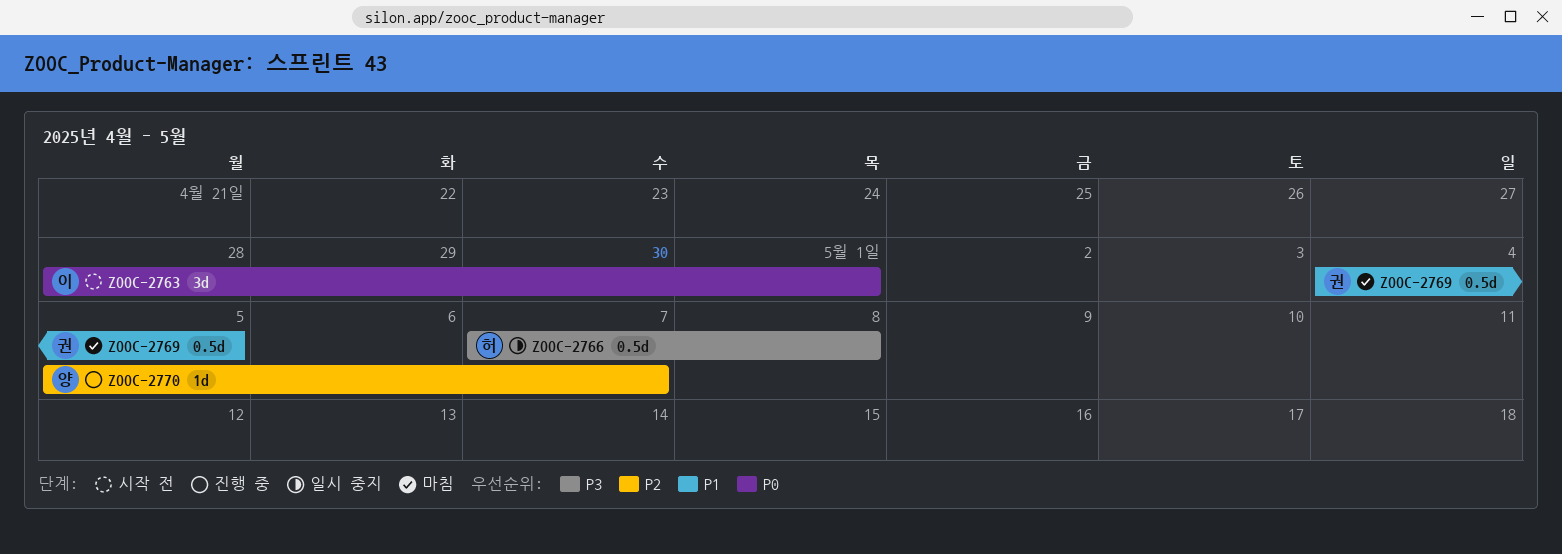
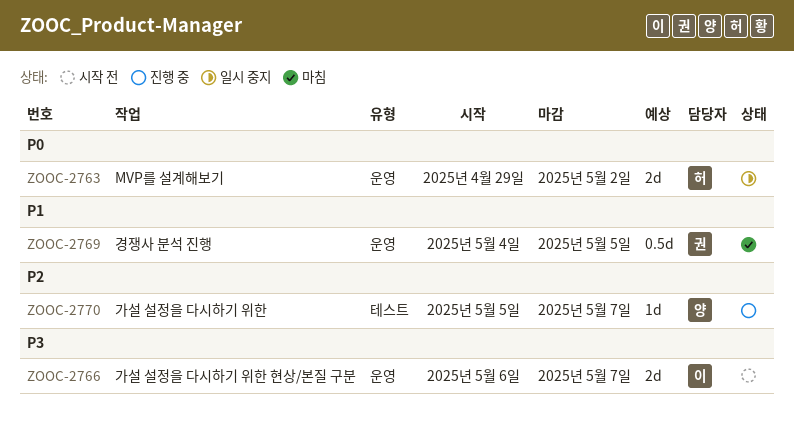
ZOOC-2763, status: 시작 전 -> 일시 중지
ZOOC-2763, owner: 이 -> 허
ZOOC-2763, estimate: 3d -> 2d
ZOOC-2763, start: Apr 28 -> Apr 29
ZOOC-2763, due: May 1 -> May 2
ZOOC-2766, status: 일시 중지 -> 시작 전
ZOOC-2766, owner: 허 -> 이
ZOOC-2766, estimate: 0.5d -> 2d
ZOOC-2766, start: May 7 -> May 6
ZOOC-2766, due: May 8 -> May 7

